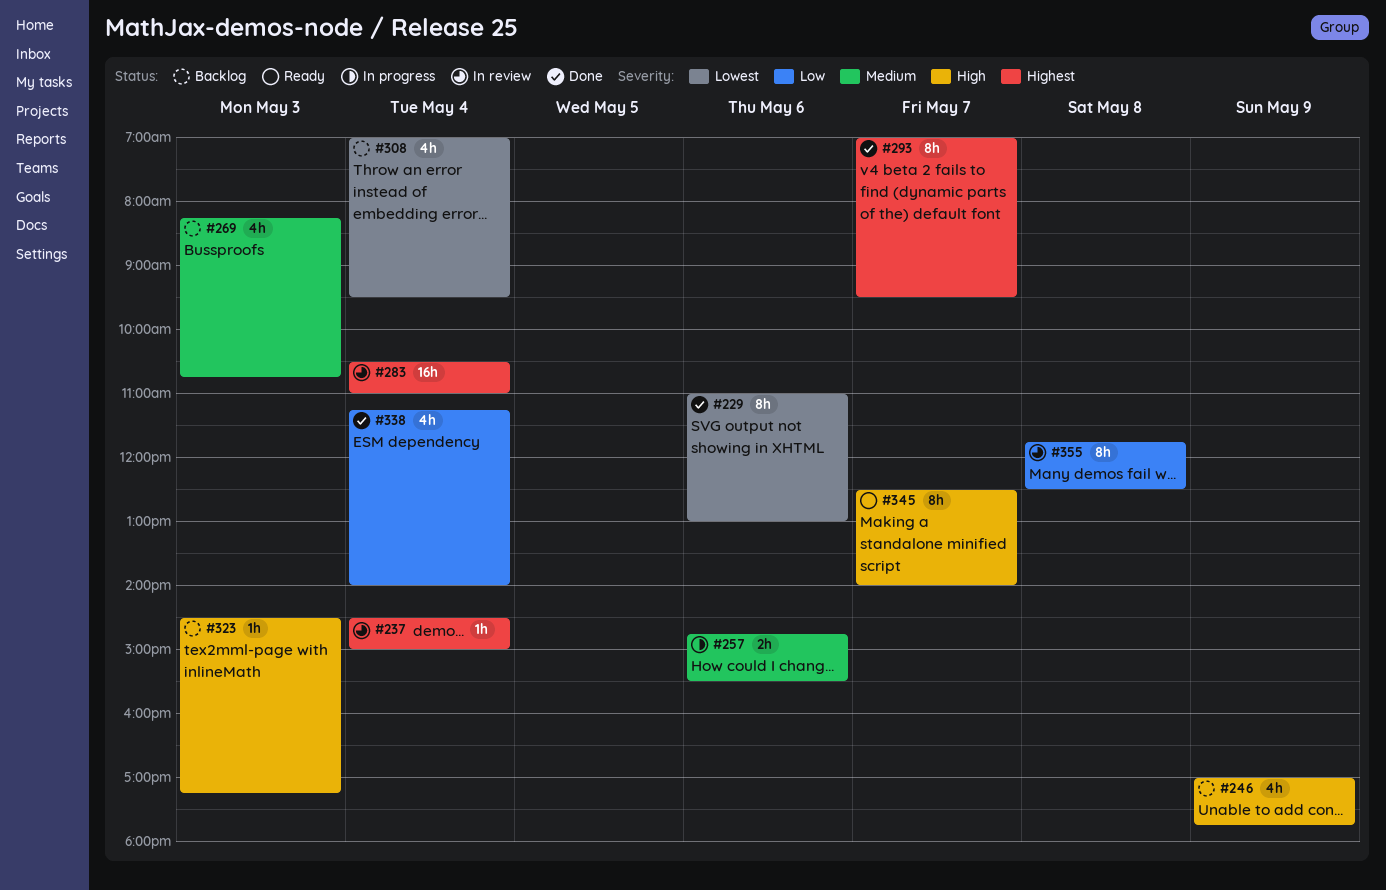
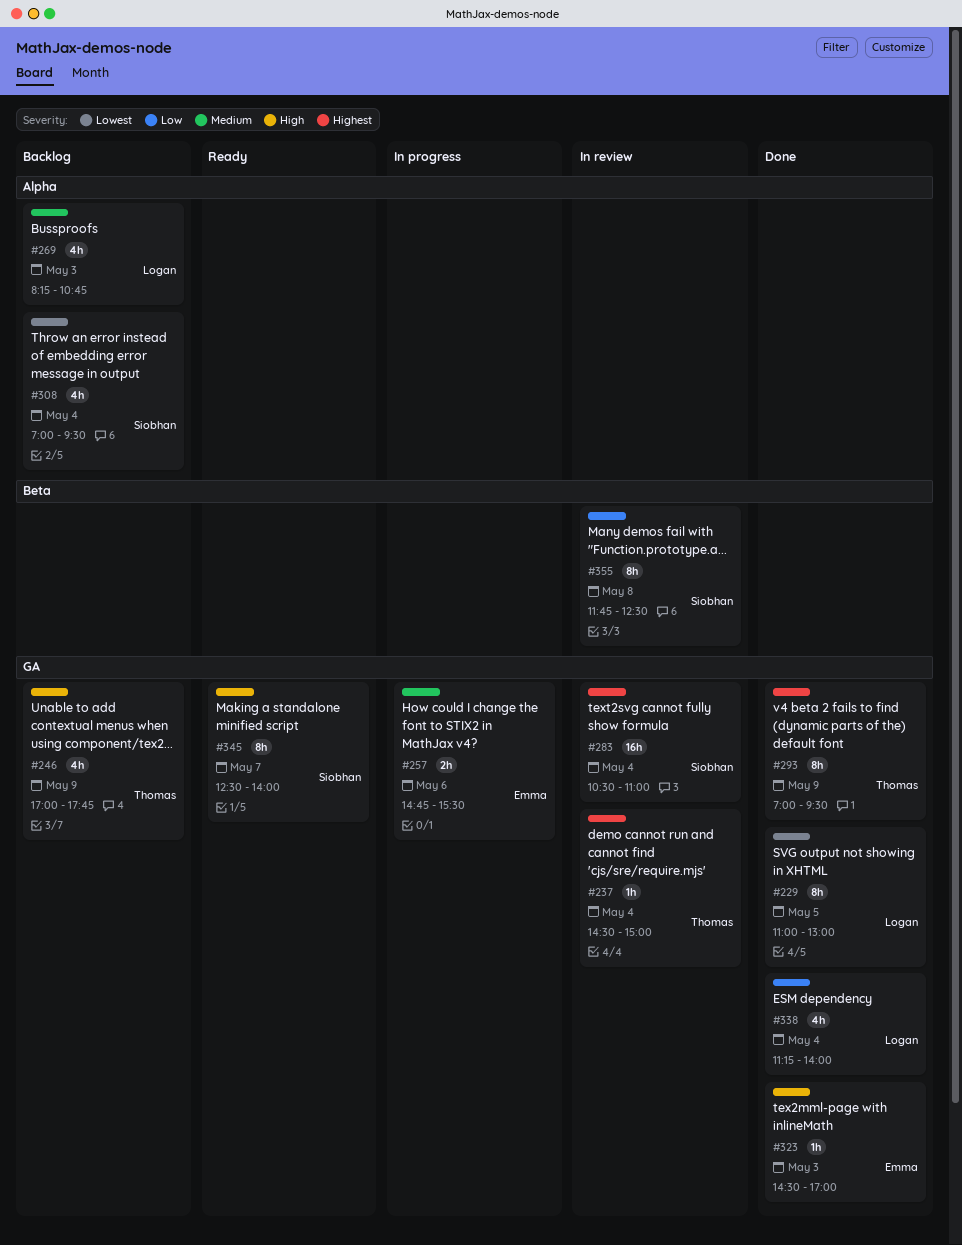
#229, day: May 6 -> May 5
#293, day: May 7 -> May 9
#323, status: Backlog -> Done
#323, ends: 17:15 -> 17:00

